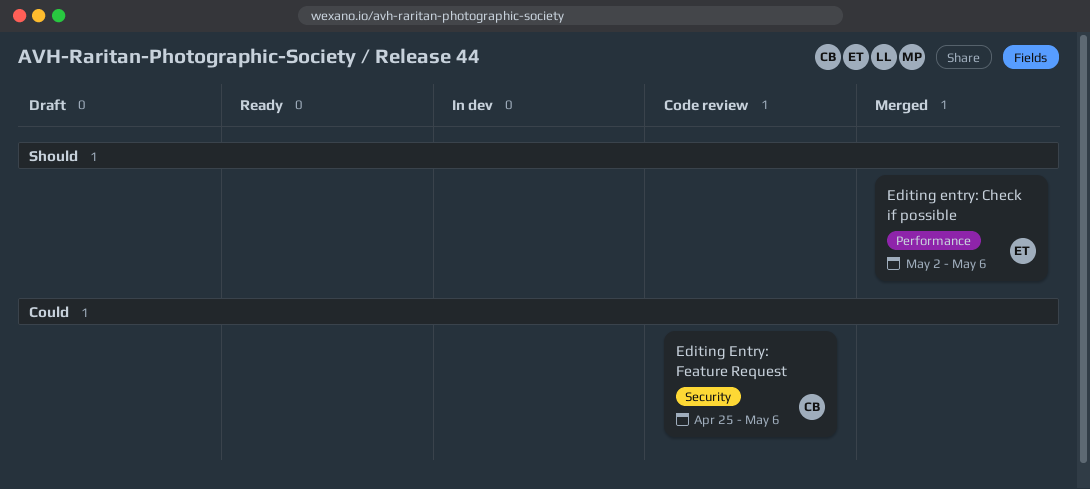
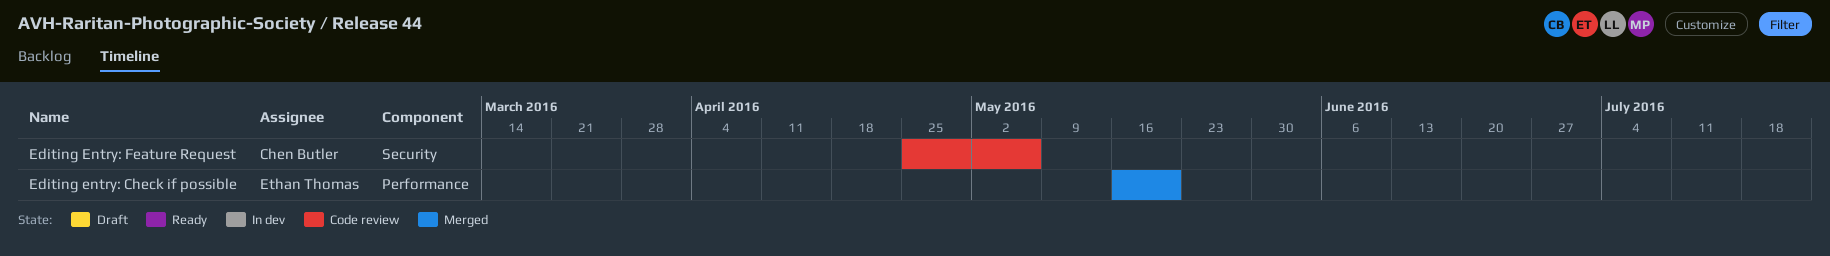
Editing entry: Check if possible, start: May 2 -> May 16
Editing entry: Check if possible, due: May 6 -> May 20

